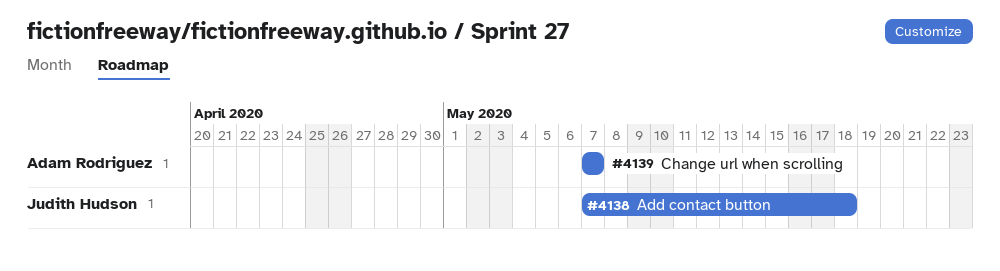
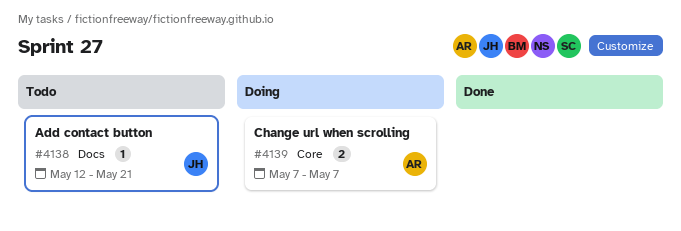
#4138, start: May 7 -> May 12
#4138, due: May 18 -> May 21

